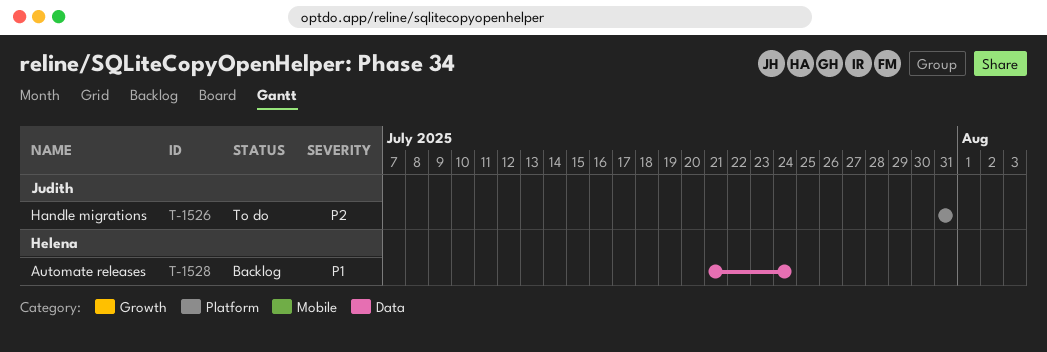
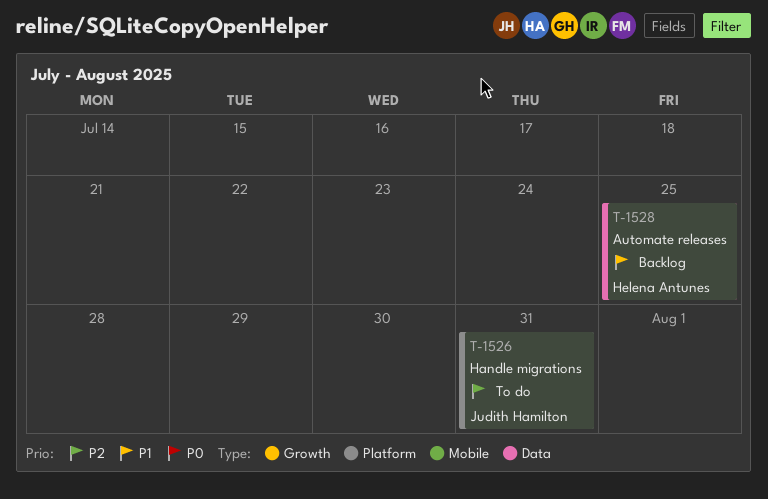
T-1528, due: Jul 24 -> Jul 25

